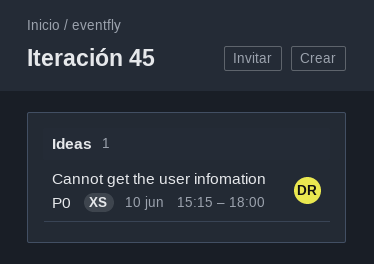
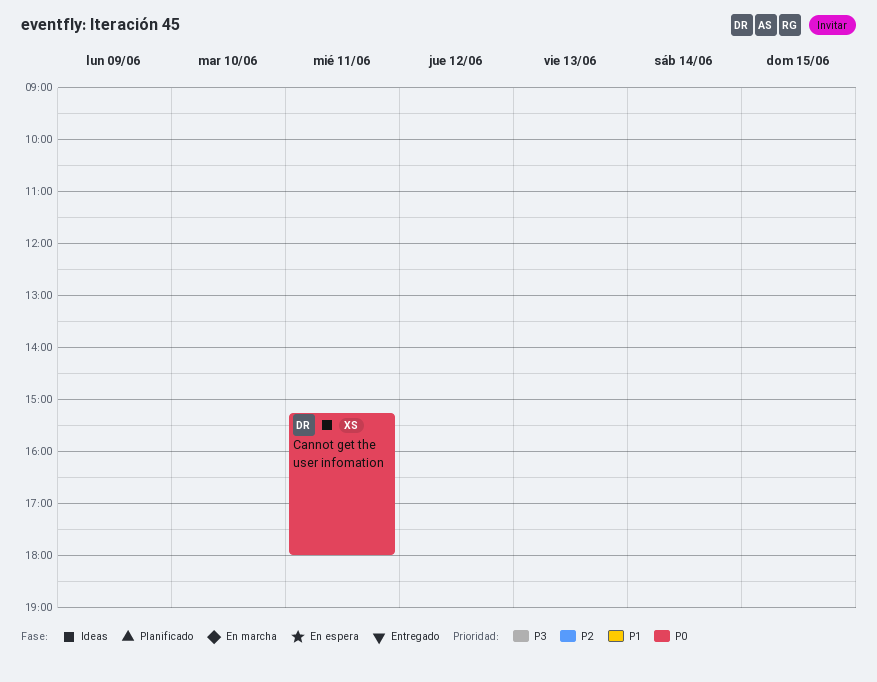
Cannot get the user infomation, day: Jun 10 -> Jun 11

